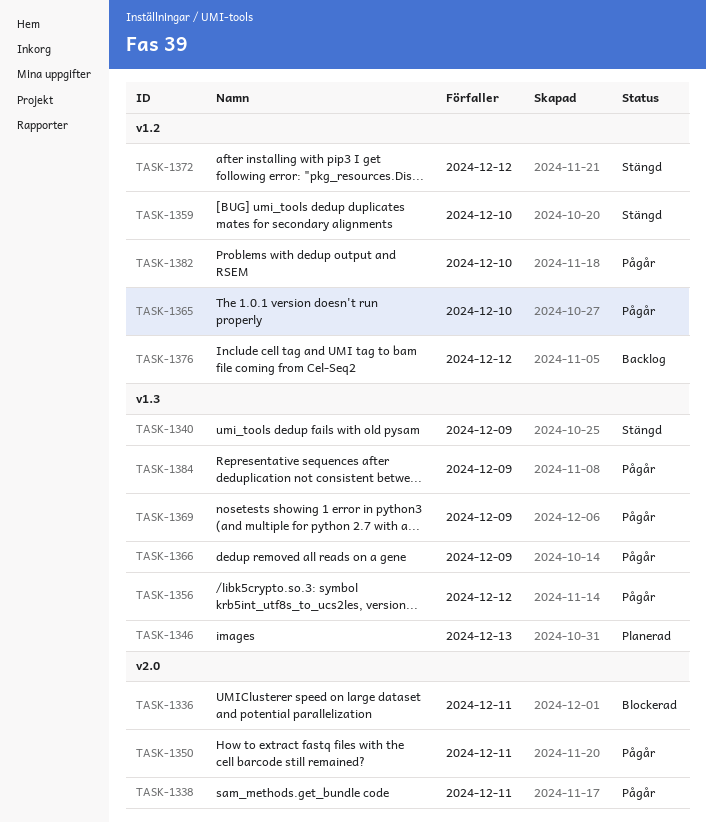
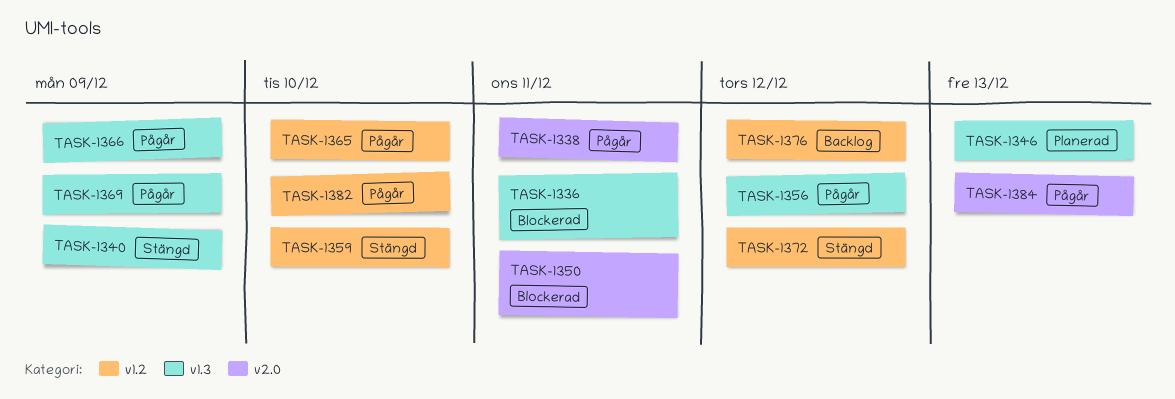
TASK-1336, label: v2.0 -> v1.3
TASK-1350, status: Pågår -> Blockerad
TASK-1384, label: v1.3 -> v2.0
TASK-1384, due: Dec 9 -> Dec 13

